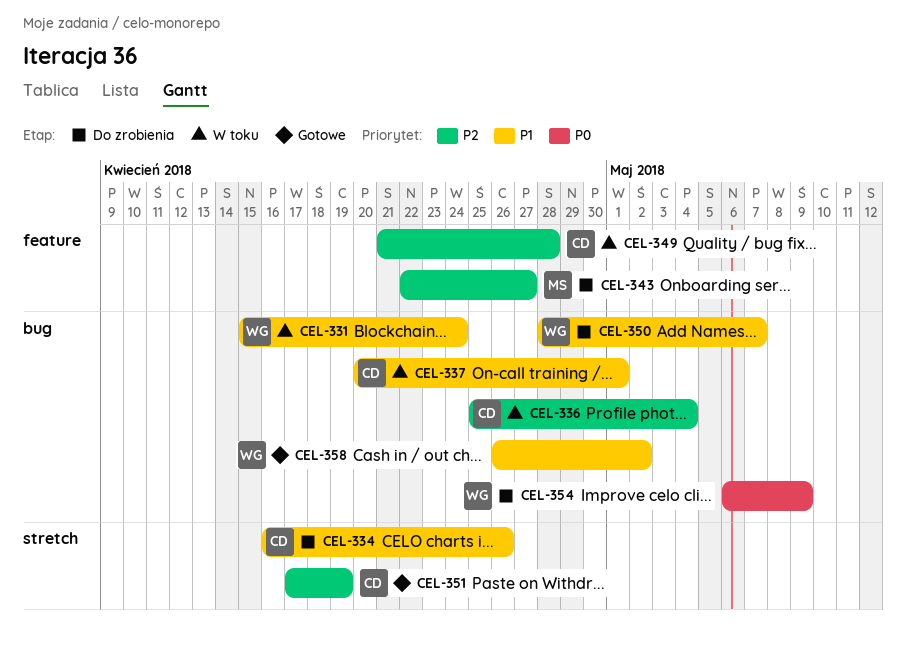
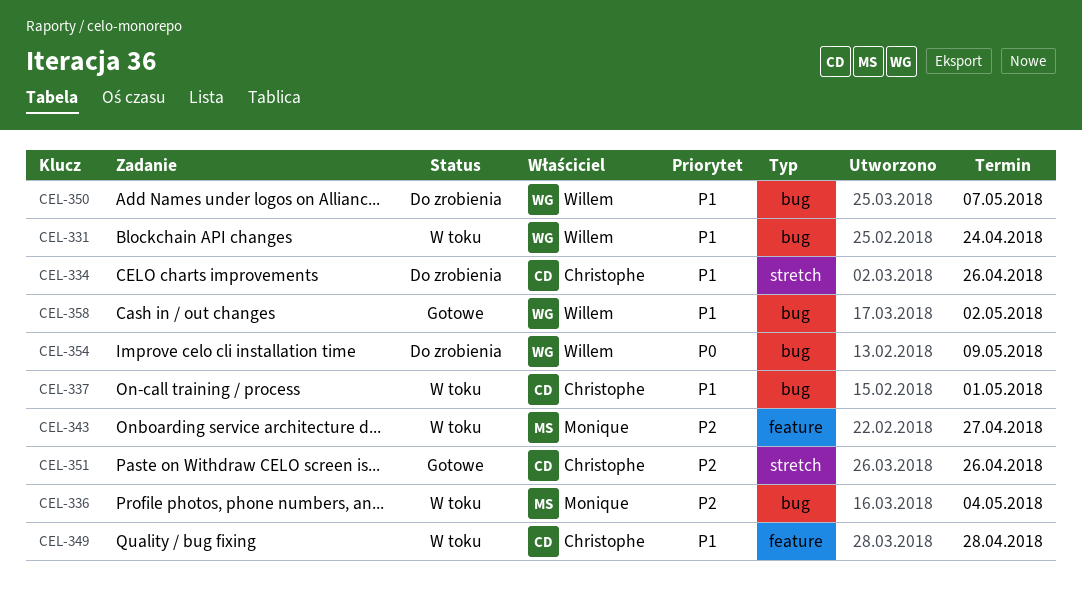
CEL-336, owner: Christophe -> Monique
CEL-343, status: Do zrobienia -> W toku
CEL-349, priority: P2 -> P1
CEL-351, due: Apr 19 -> Apr 26

